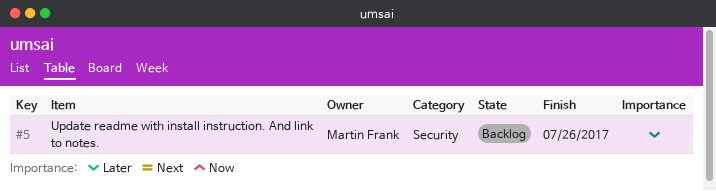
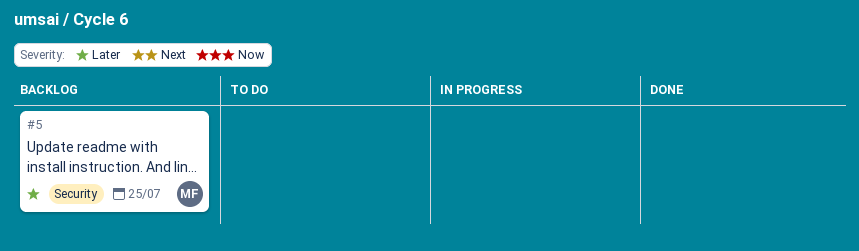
#5, due: Jul 26 -> Jul 25

